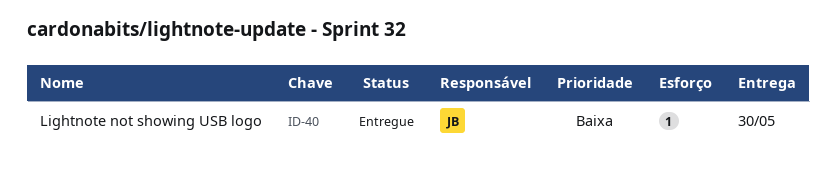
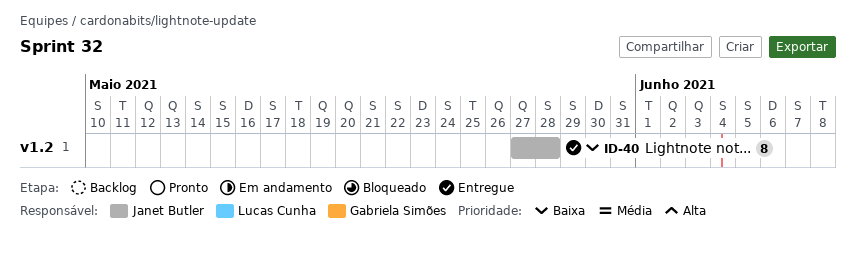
ID-40, estimate: 1 -> 8
ID-40, due: May 30 -> May 28

